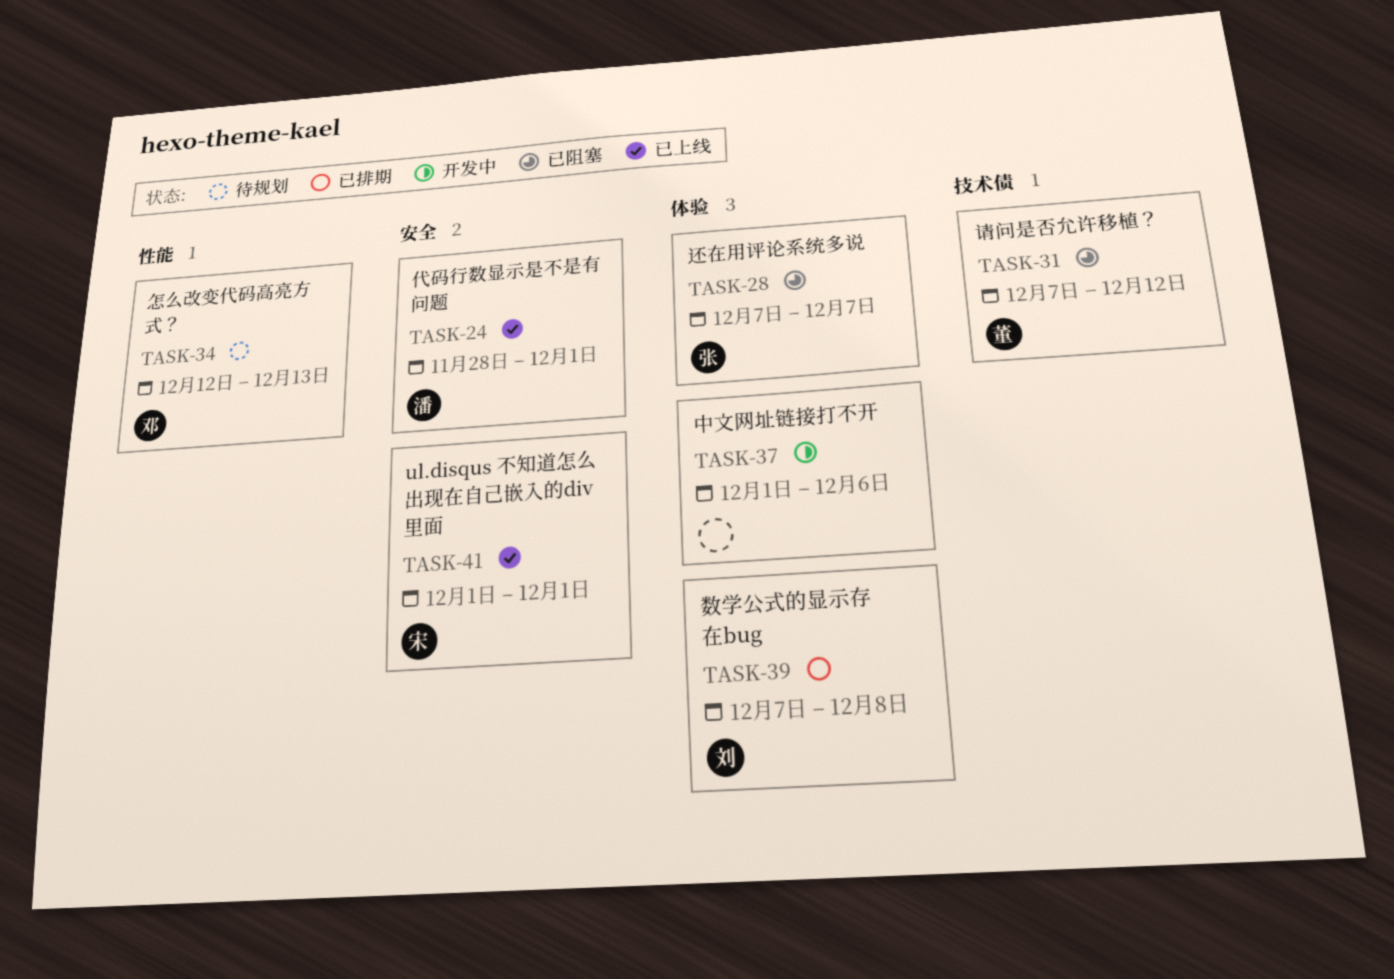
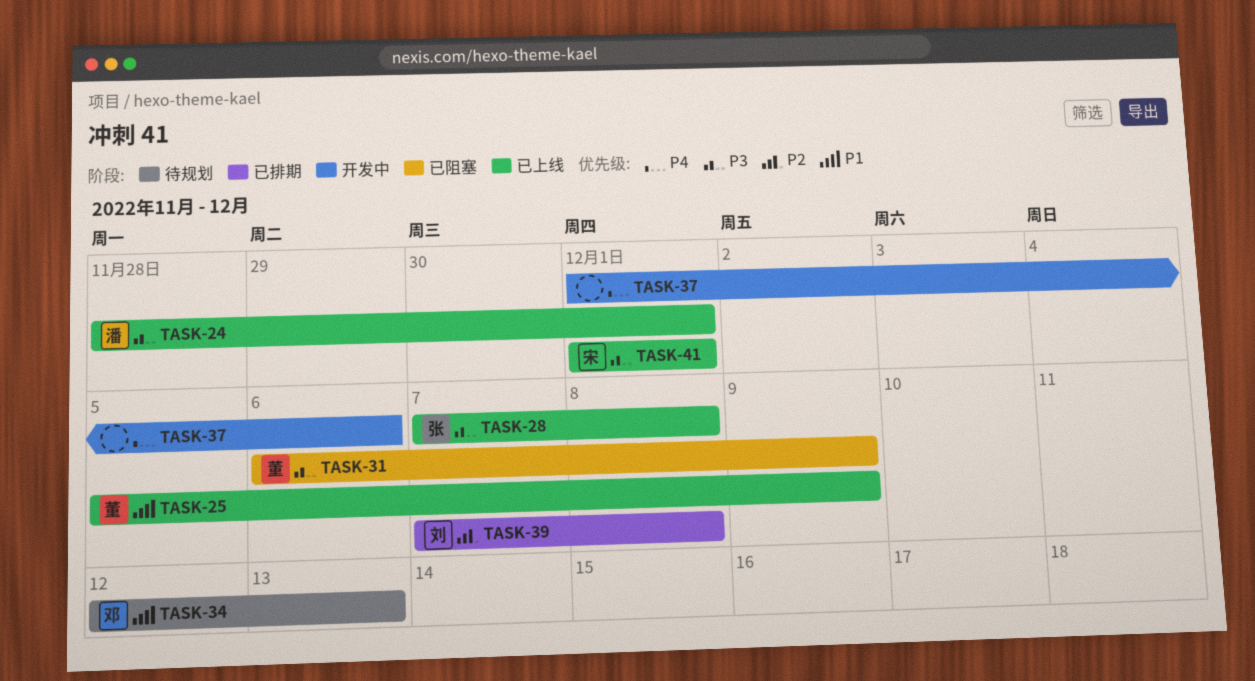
TASK-25: none -> present
TASK-28, status: 已阻塞 -> 已上线
TASK-28, due: Dec 7 -> Dec 8
TASK-31, start: Dec 7 -> Dec 6
TASK-31, due: Dec 12 -> Dec 9

